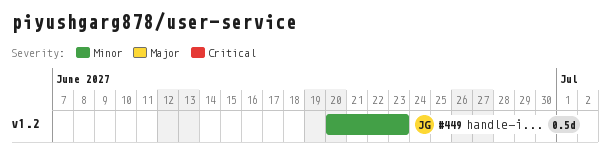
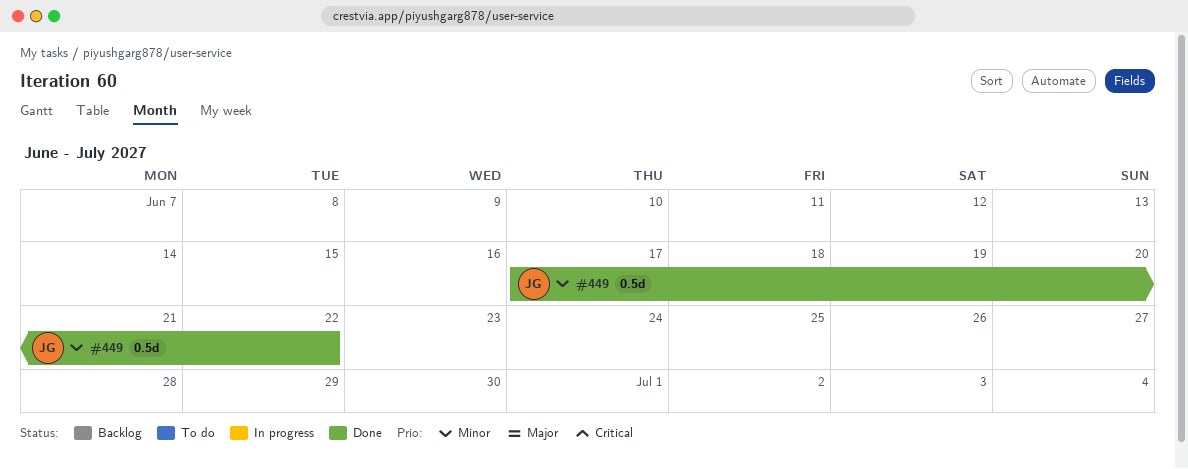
#449, start: Jun 20 -> Jun 17
#449, due: Jun 23 -> Jun 22

